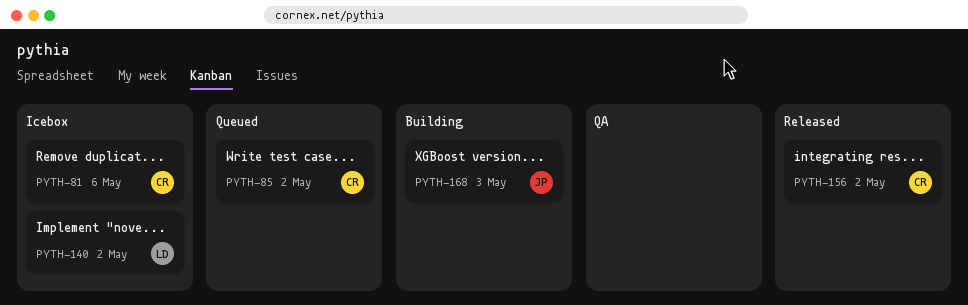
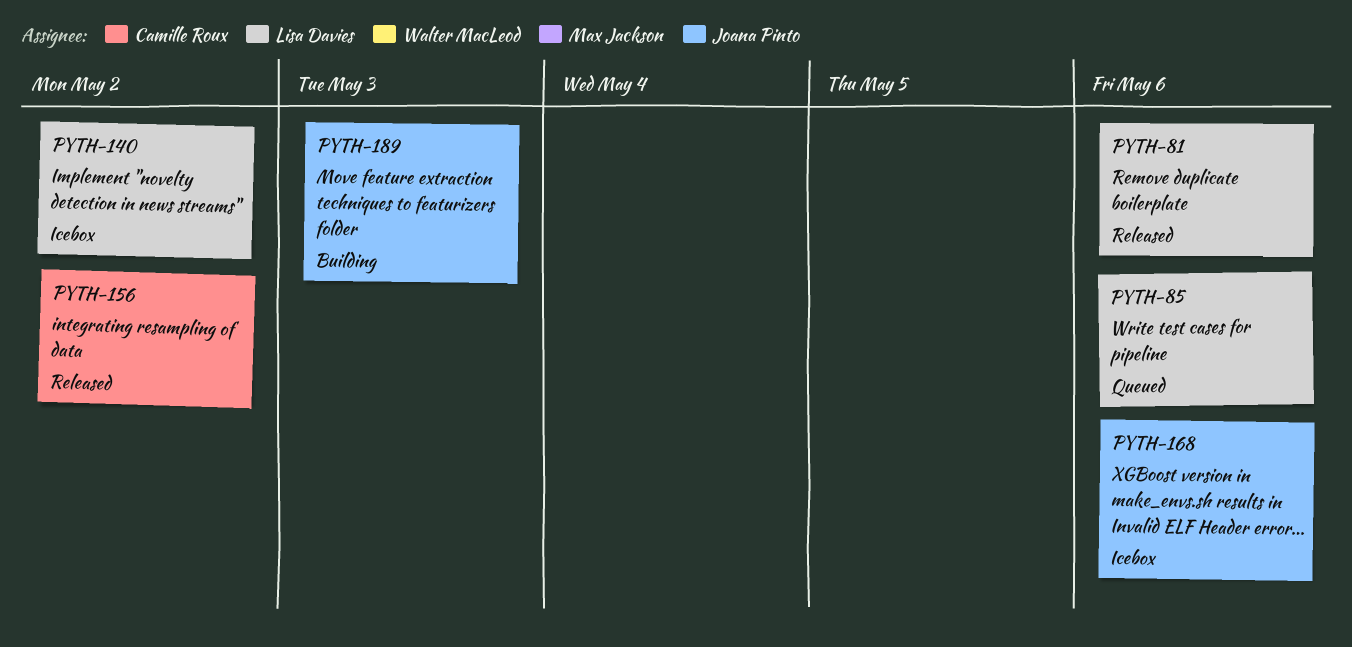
PYTH-81, status: Icebox -> Released
PYTH-81, owner: Camille Roux -> Lisa Davies
PYTH-85, owner: Camille Roux -> Lisa Davies
PYTH-85, due: May 2 -> May 6
PYTH-168, status: Building -> Icebox
PYTH-168, due: May 3 -> May 6
PYTH-189: none -> present

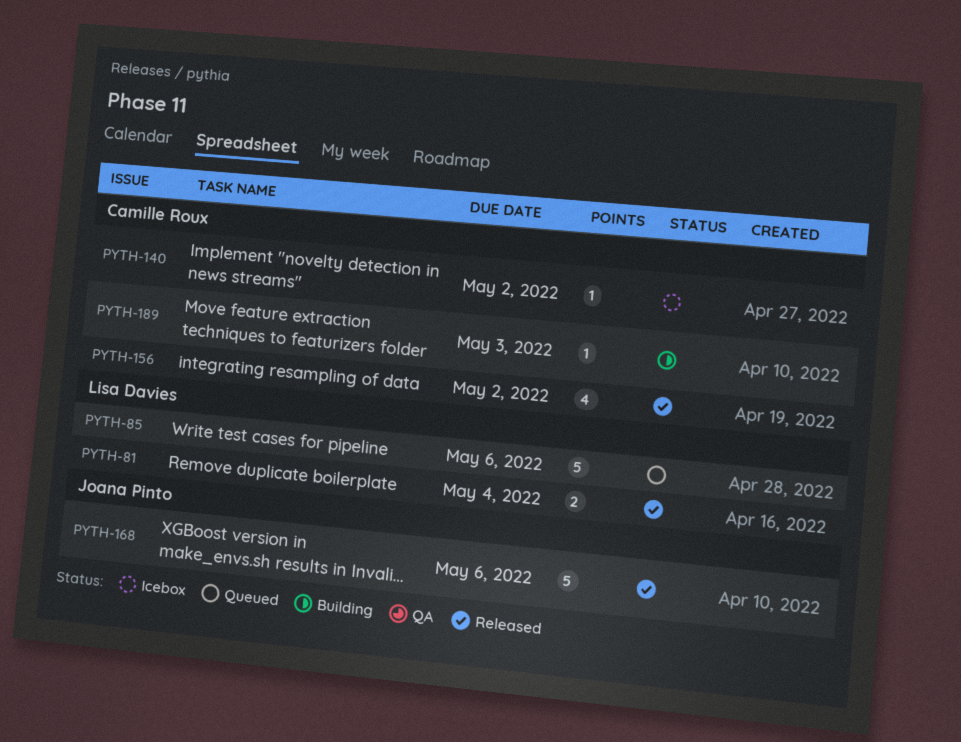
PYTH-81, due: May 6 -> May 4
PYTH-140, owner: Lisa Davies -> Camille Roux
PYTH-168, status: Icebox -> Released
PYTH-189, owner: Joana Pinto -> Camille Roux

